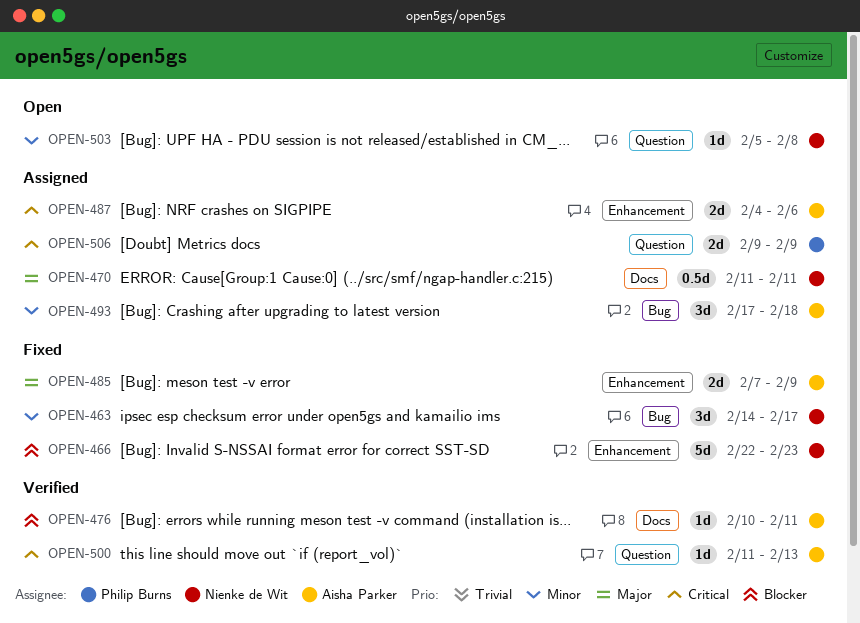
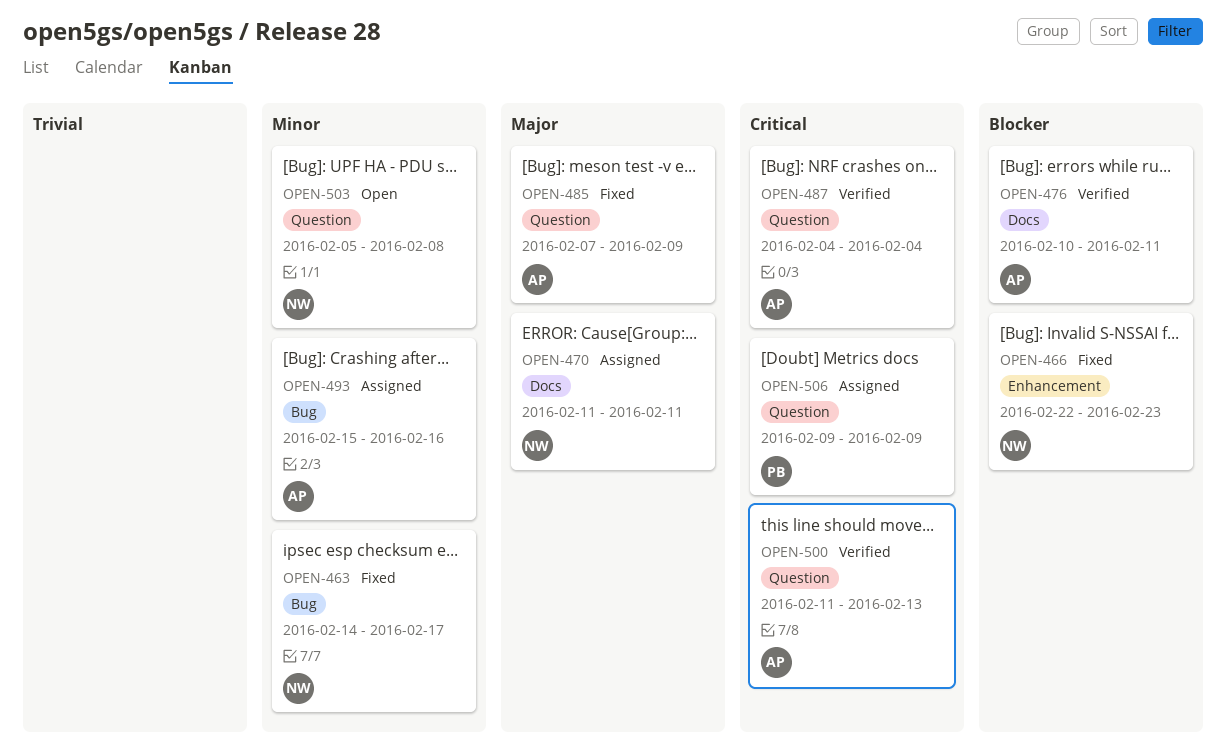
OPEN-485, label: Enhancement -> Question
OPEN-487, status: Assigned -> Verified
OPEN-487, label: Enhancement -> Question
OPEN-487, due: Feb 6 -> Feb 4
OPEN-493, start: Feb 17 -> Feb 15
OPEN-493, due: Feb 18 -> Feb 16

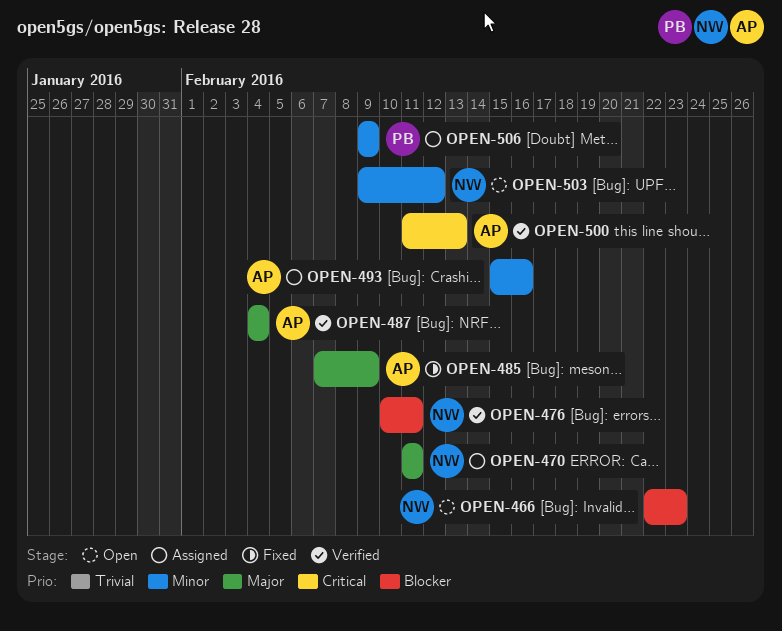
OPEN-463: present -> none
OPEN-466, status: Fixed -> Open
OPEN-476, owner: AP -> NW
OPEN-487, priority: Critical -> Major
OPEN-503, start: Feb 5 -> Feb 9
OPEN-503, due: Feb 8 -> Feb 12
OPEN-506, priority: Critical -> Minor

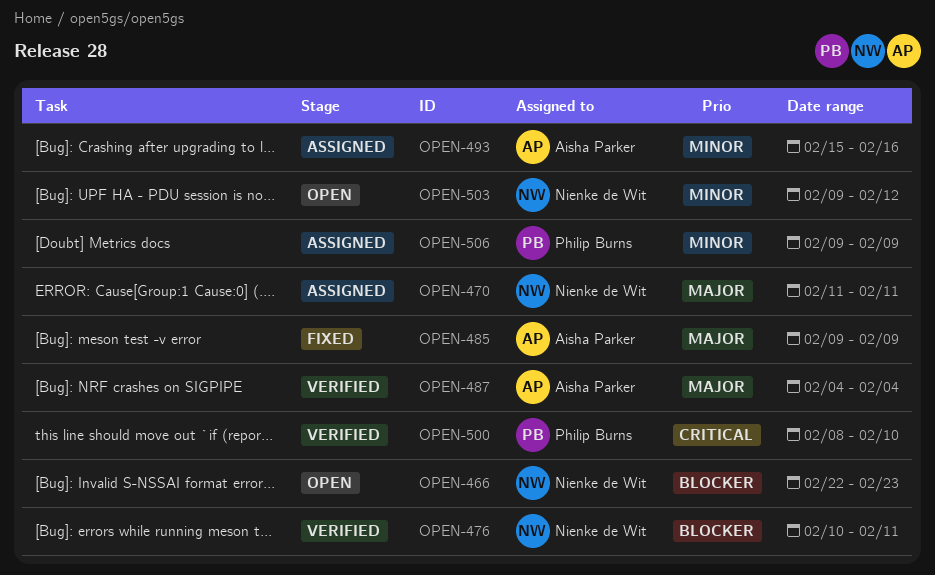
OPEN-485, start: Feb 7 -> Feb 9
OPEN-500, owner: Aisha Parker -> Philip Burns
OPEN-500, start: Feb 11 -> Feb 8
OPEN-500, due: Feb 13 -> Feb 10

